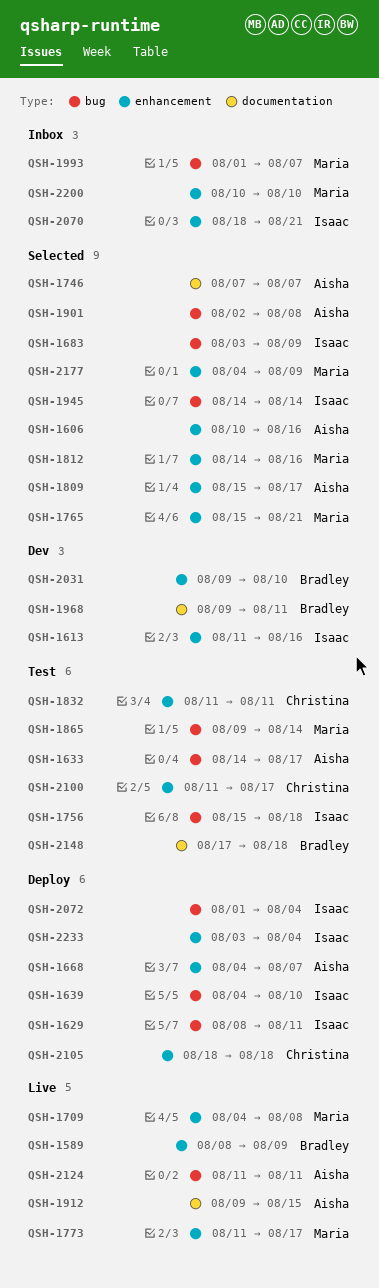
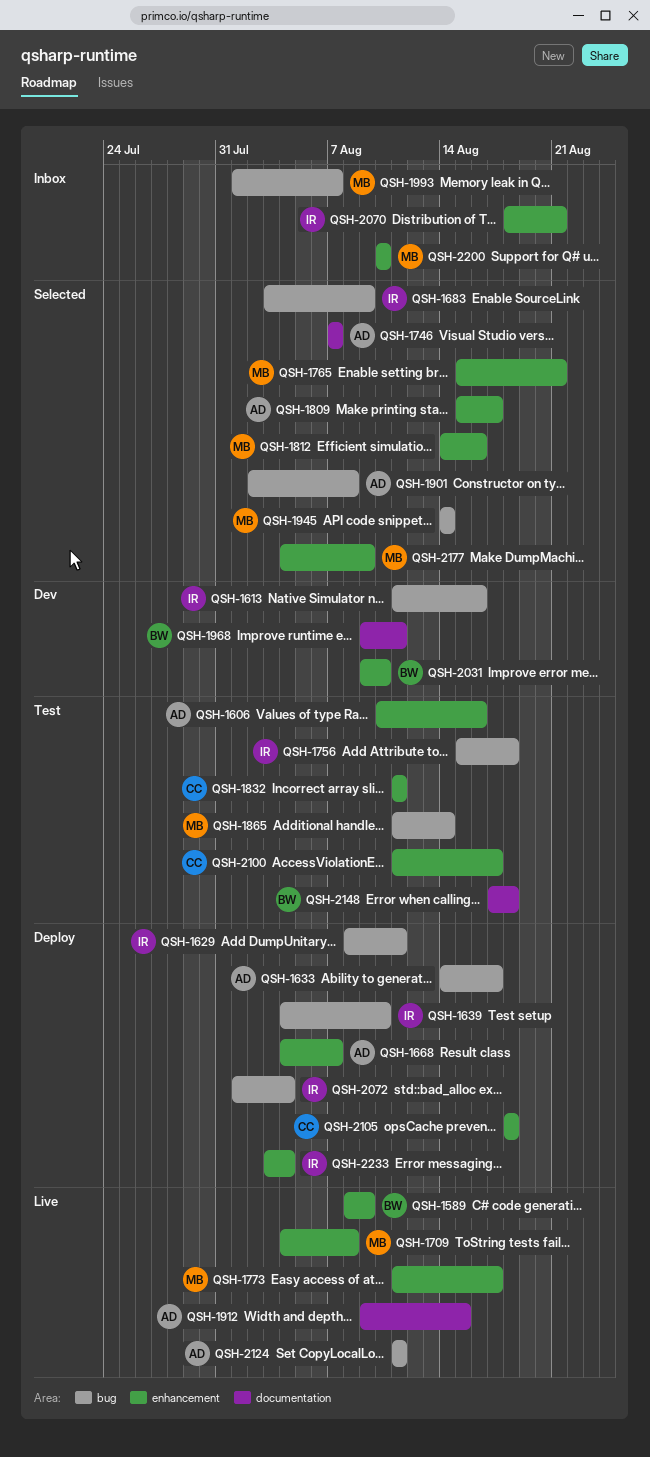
QSH-1606, status: Selected -> Test
QSH-1613, label: enhancement -> bug
QSH-1633, status: Test -> Deploy
QSH-1865, start: Aug 9 -> Aug 11
QSH-1945, owner: Isaac -> Maria

